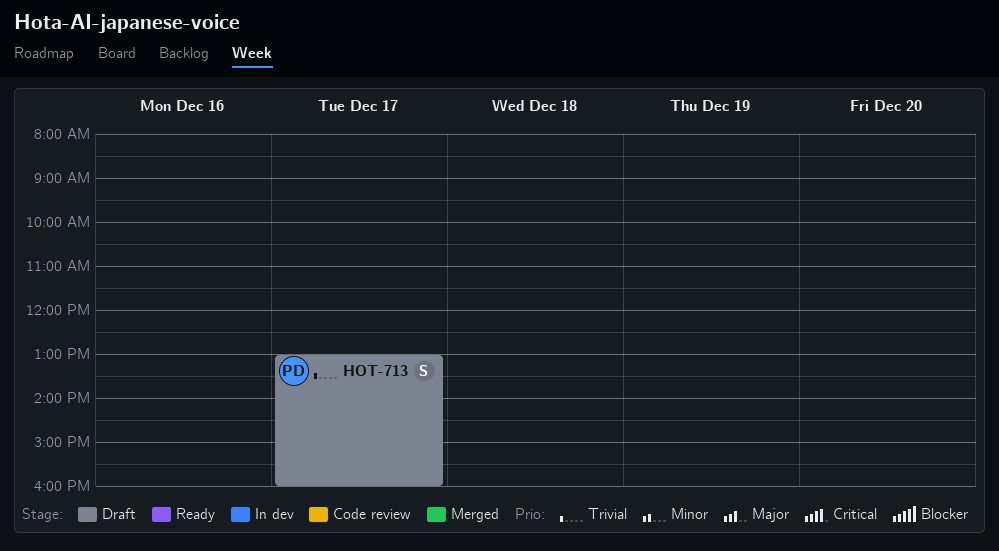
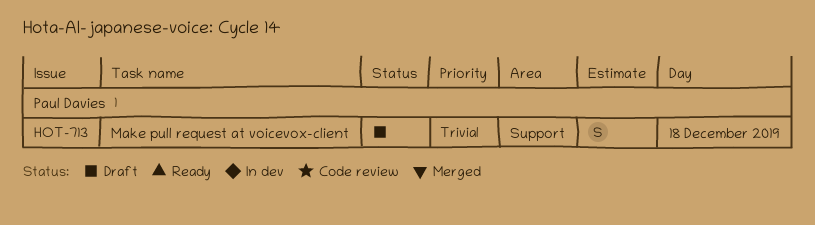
HOT-713, day: Dec 17 -> Dec 18

